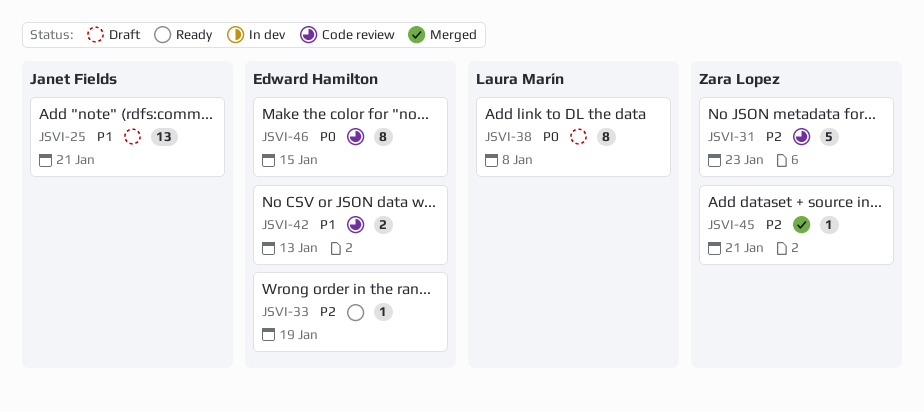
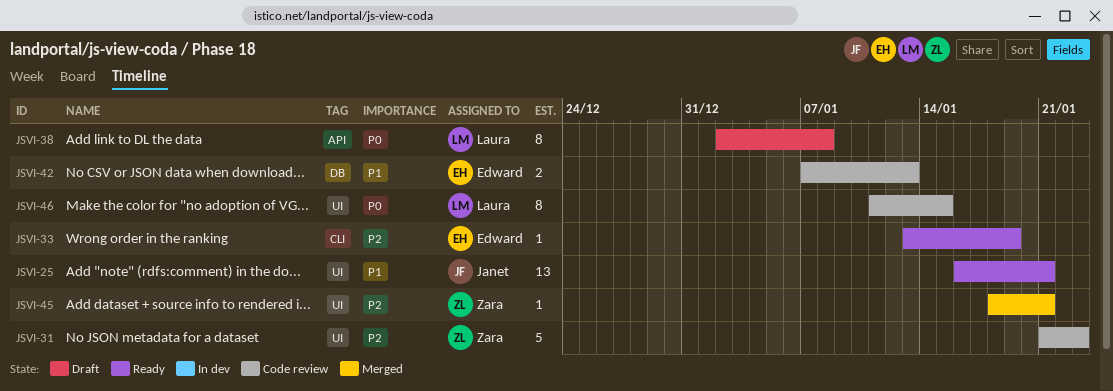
JSVI-25, status: Draft -> Ready
JSVI-46, owner: Edward Hamilton -> Laura Marín

